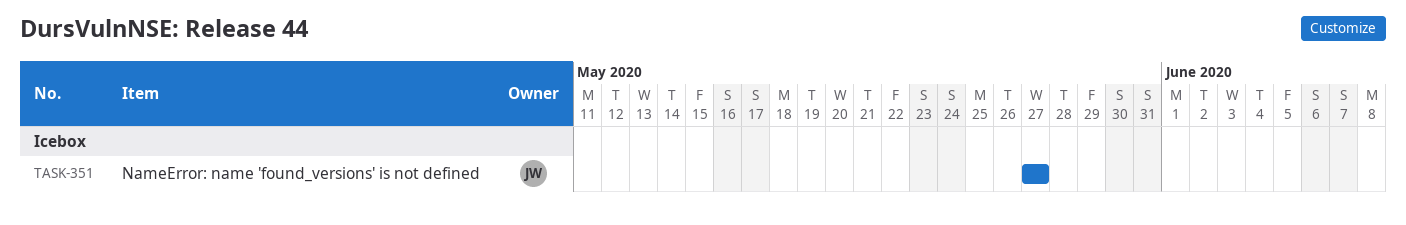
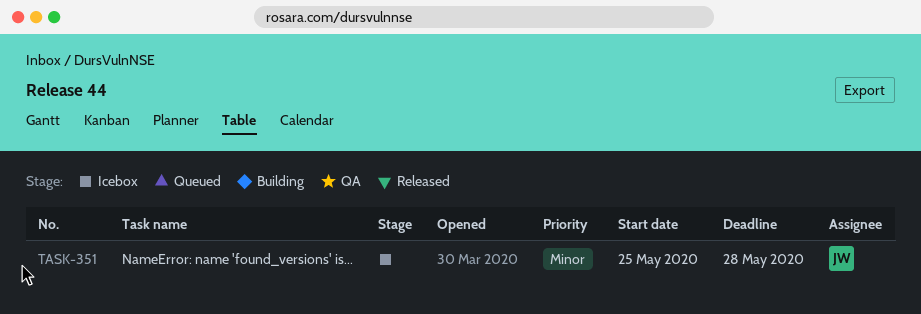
TASK-351, start: May 27 -> May 25
TASK-351, due: May 27 -> May 28

